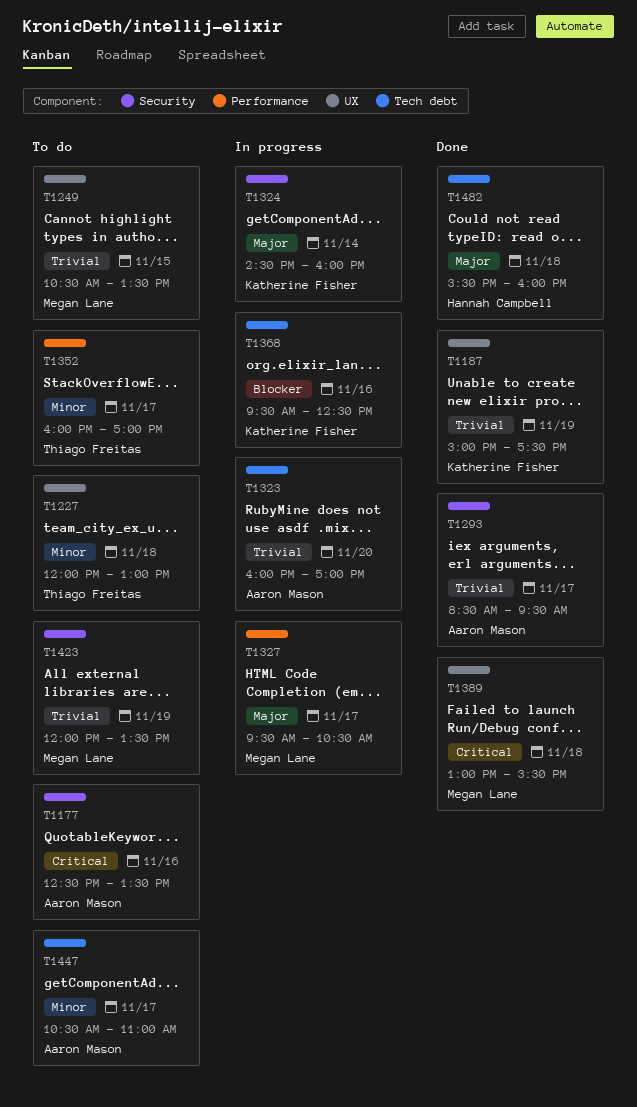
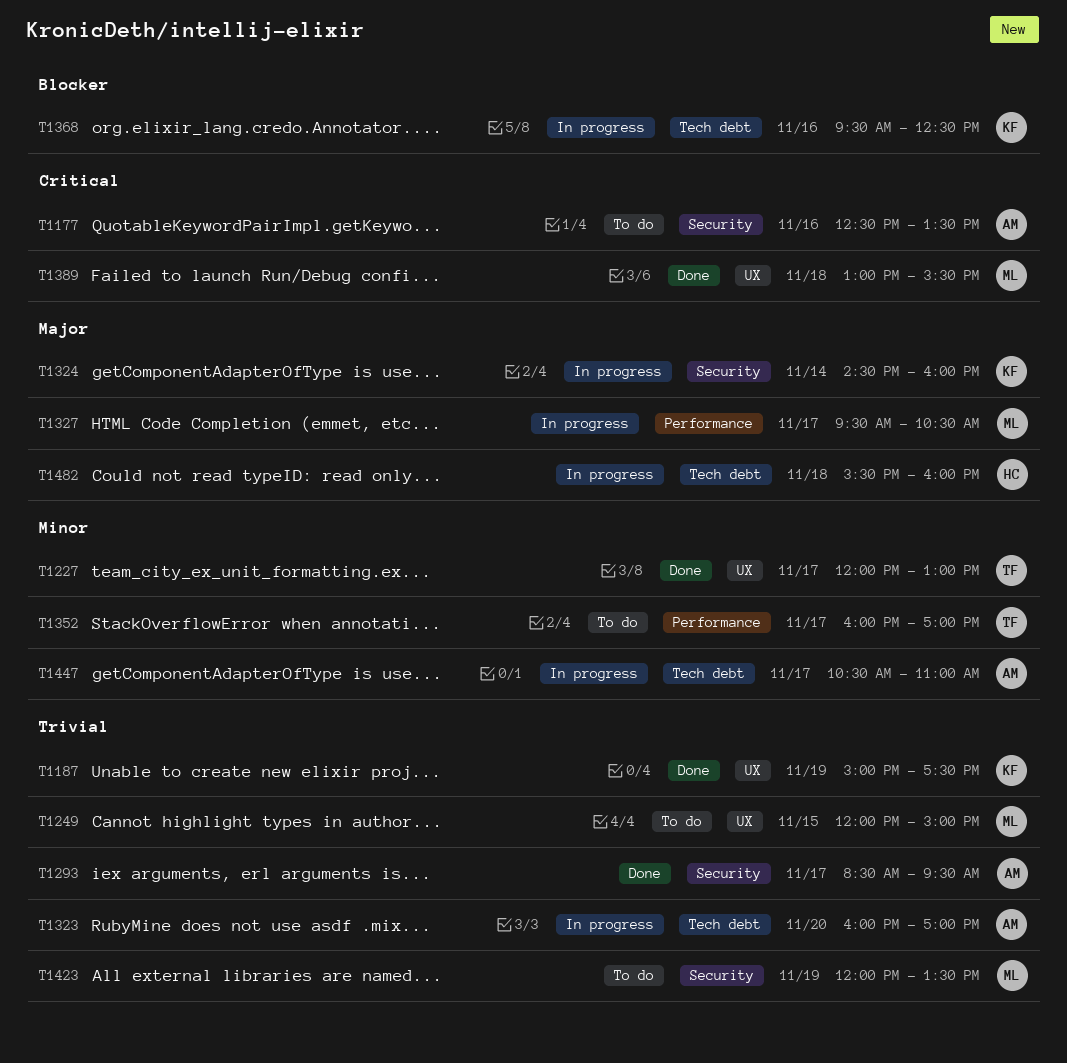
T1227, status: To do -> Done
T1227, day: Nov 18 -> Nov 17
T1249, begins: 10:30 -> 12:00
T1249, ends: 13:30 -> 15:00
T1447, status: To do -> In progress
T1482, status: Done -> In progress

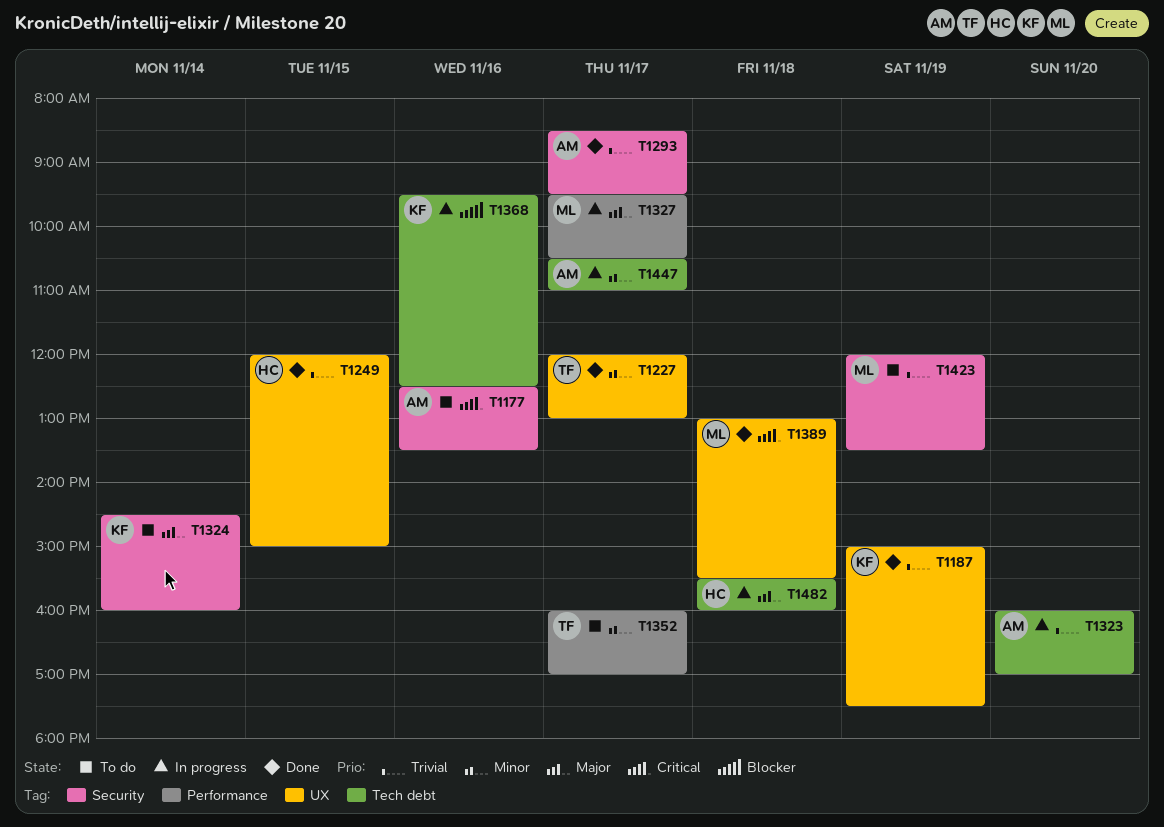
T1249, status: To do -> Done
T1249, owner: ML -> HC
T1324, status: In progress -> To do

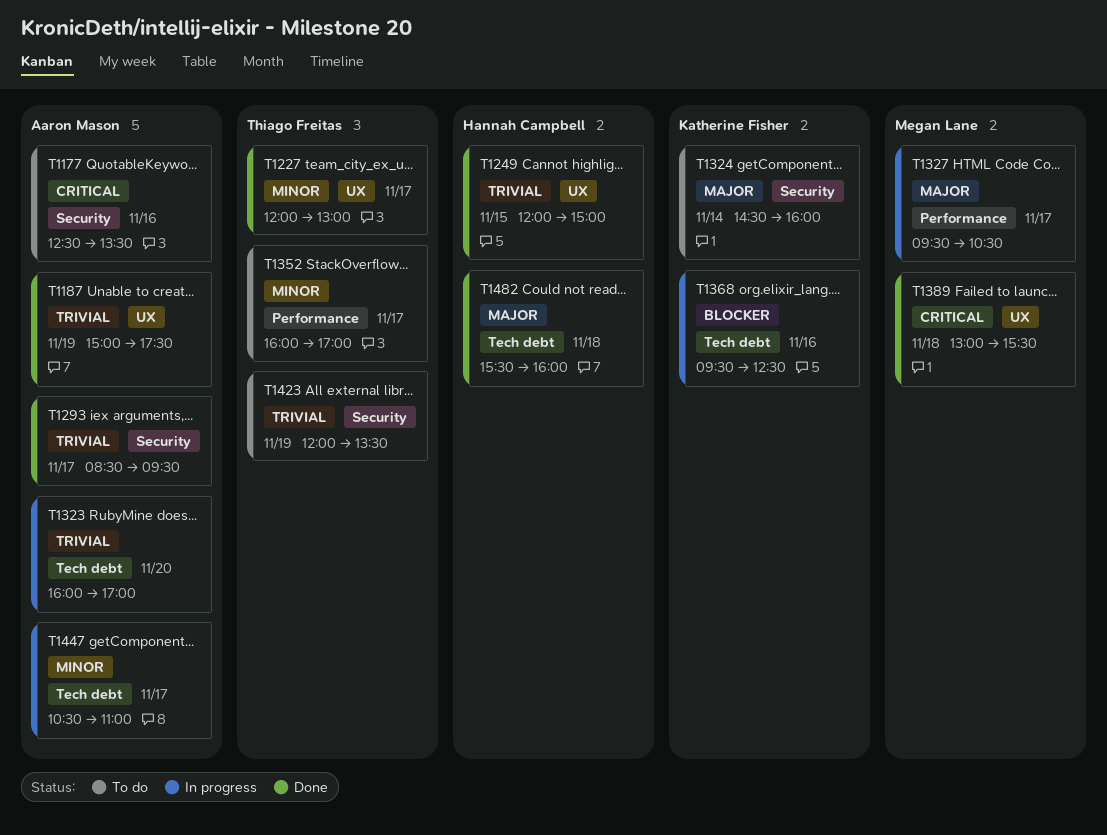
T1187, owner: Katherine Fisher -> Aaron Mason
T1423, owner: Megan Lane -> Thiago Freitas
T1482, status: In progress -> Done

